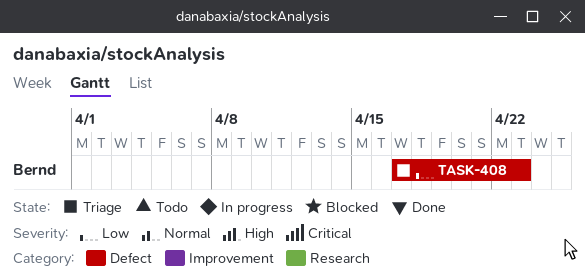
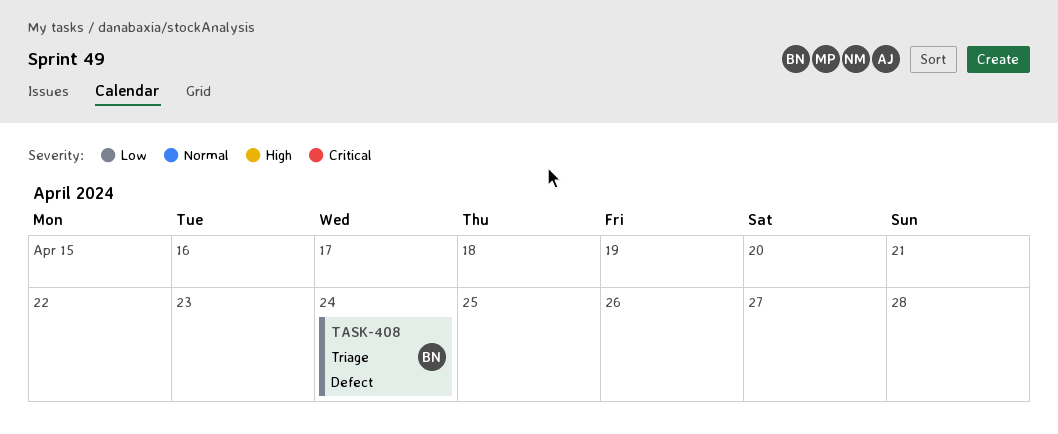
TASK-408, due: Apr 23 -> Apr 24

